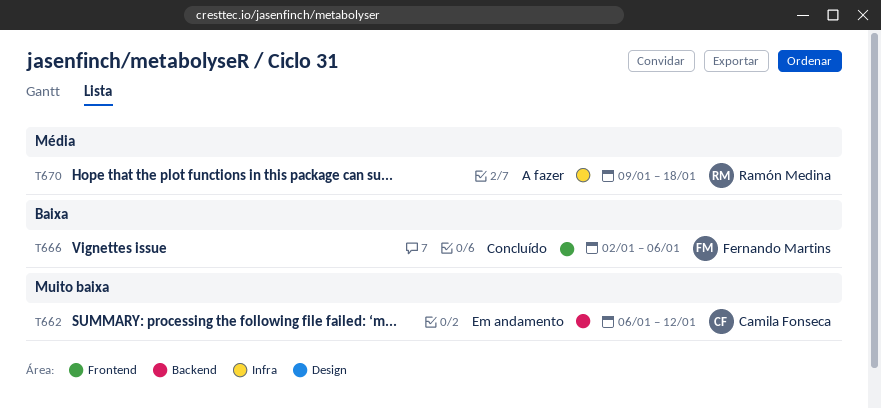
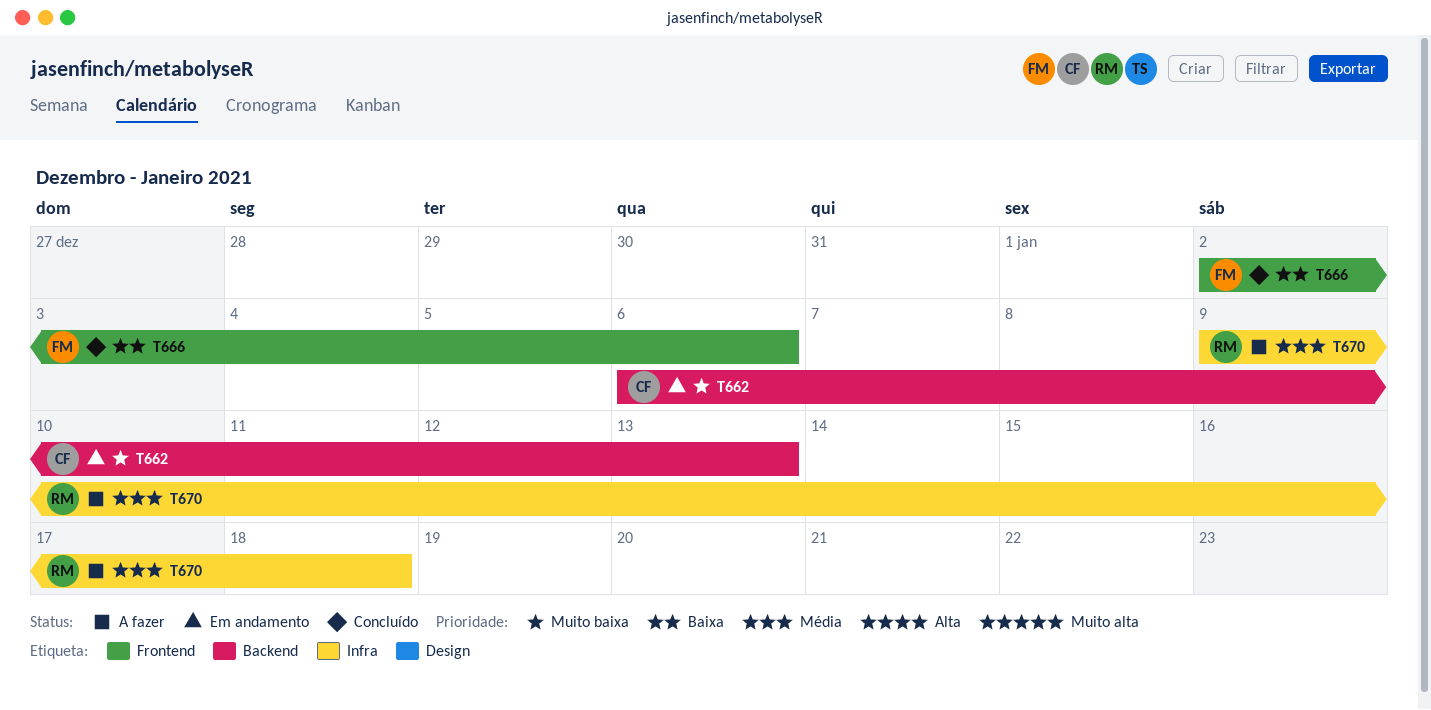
T662, due: Jan 12 -> Jan 13

